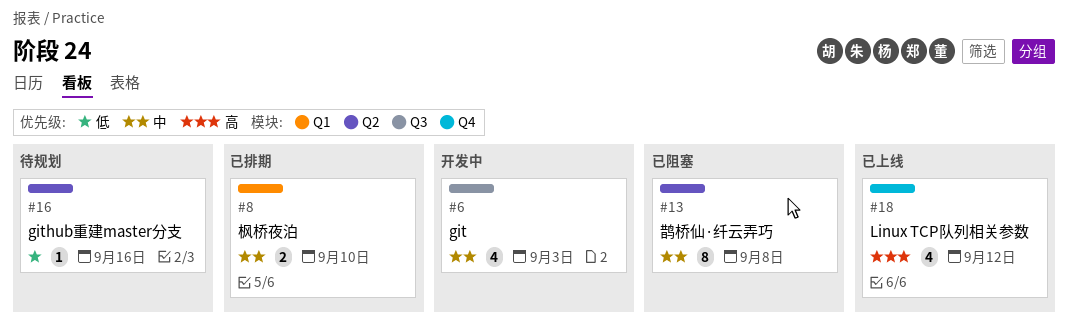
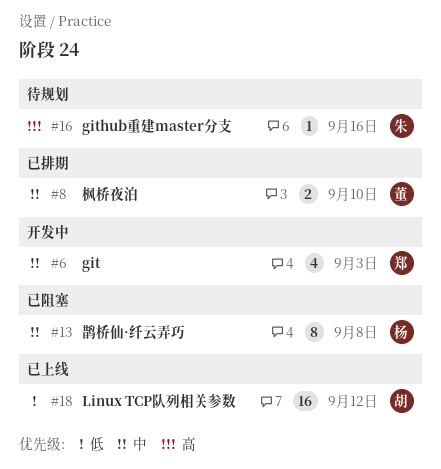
#16, priority: 低 -> 高
#18, priority: 高 -> 低
#18, estimate: 4 -> 16

